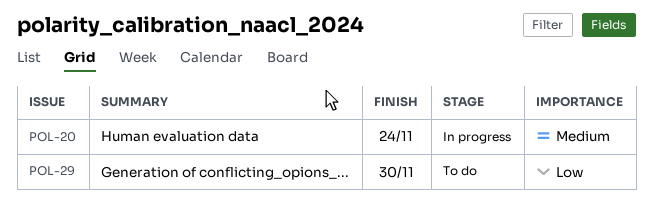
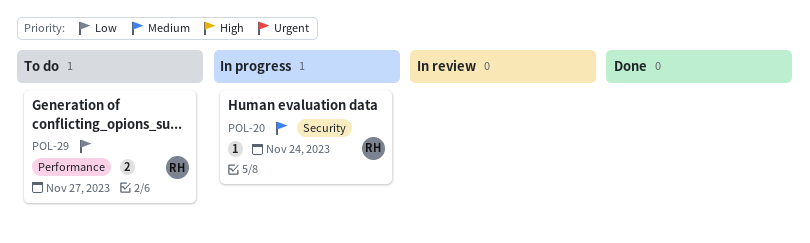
POL-29, due: Nov 30 -> Nov 27

